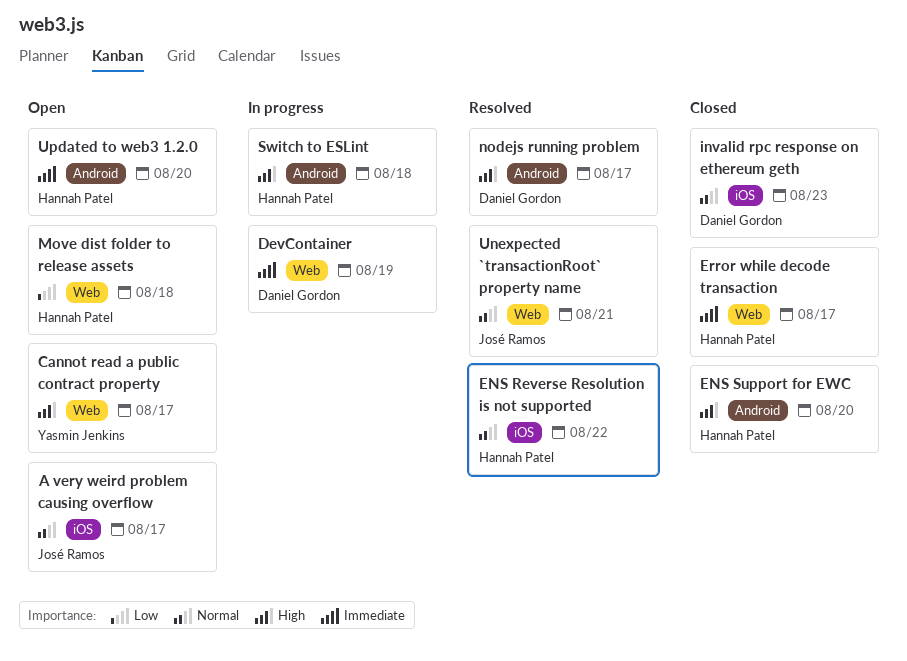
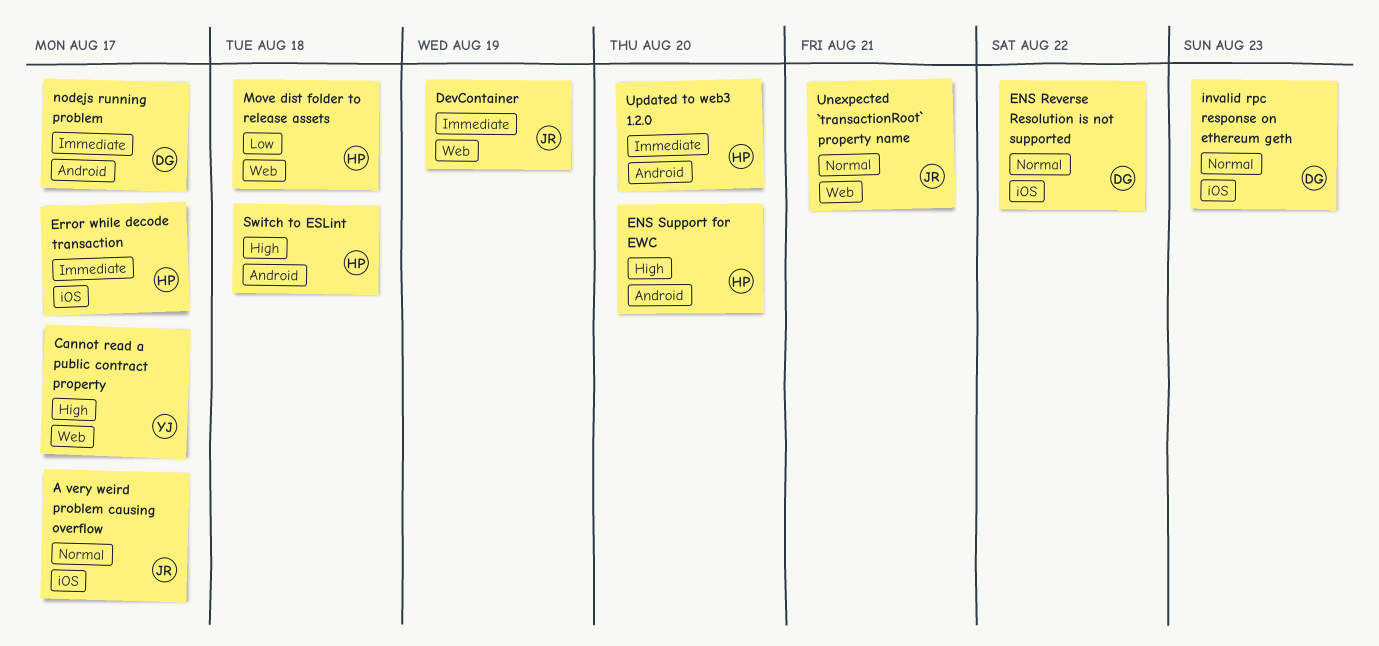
DevContainer, owner: Daniel Gordon -> José Ramos
ENS Reverse Resolution is not supported, owner: Hannah Patel -> Daniel Gordon
Error while decode transaction, label: Web -> iOS
nodejs running problem, priority: High -> Immediate

